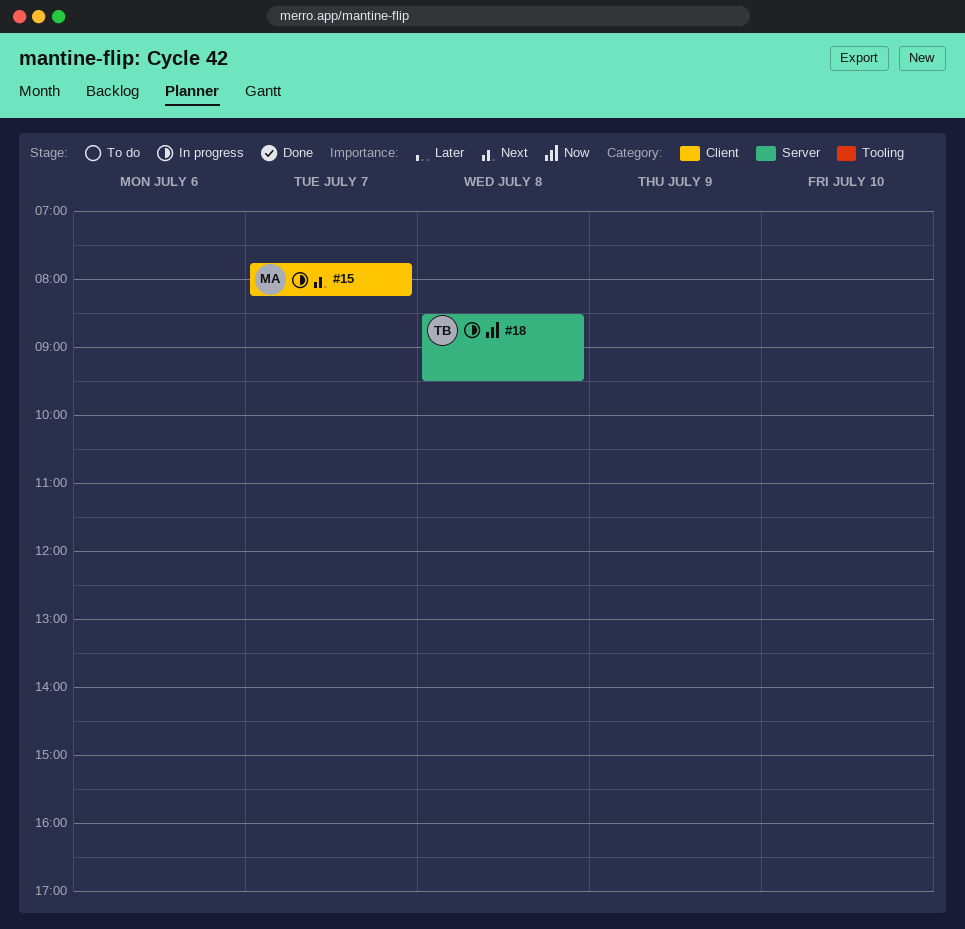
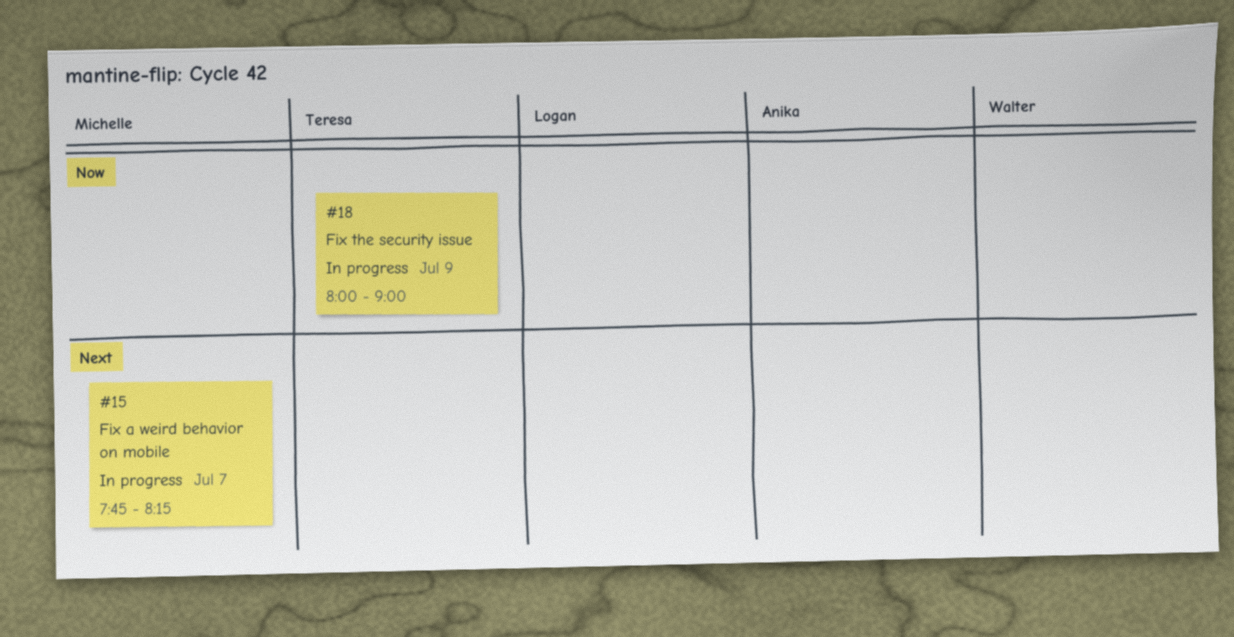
#18, day: Jul 8 -> Jul 9
#18, begins: 08:30 -> 08:00
#18, ends: 09:30 -> 09:00

